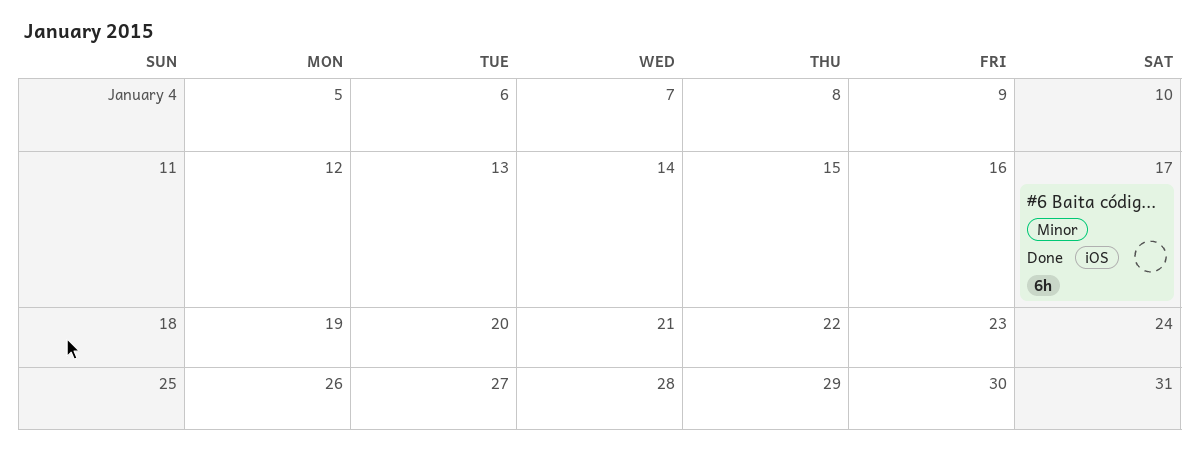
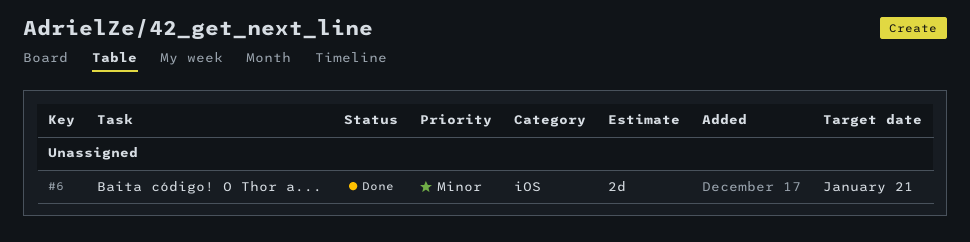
#6, estimate: 6h -> 2d
#6, due: Jan 17 -> Jan 21

